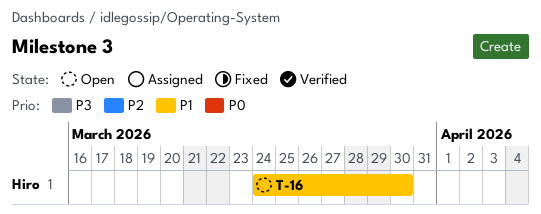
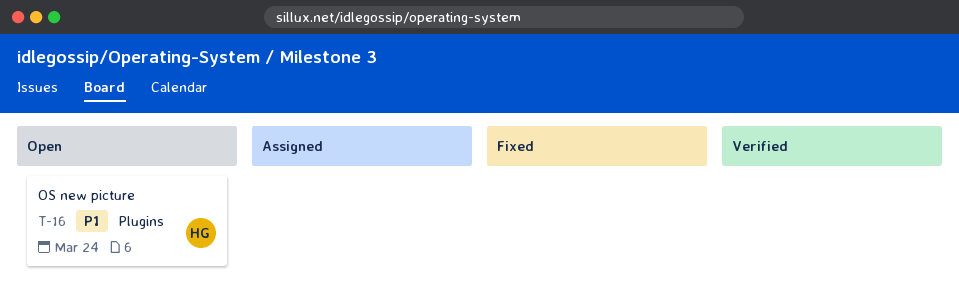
T-16, due: Mar 30 -> Mar 24

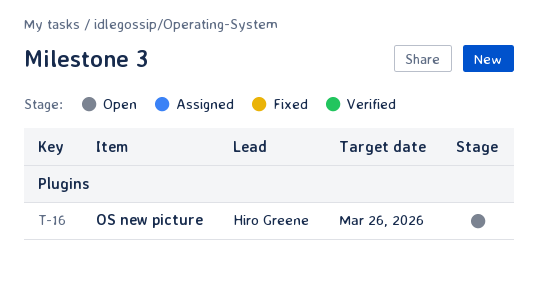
T-16, due: Mar 24 -> Mar 26

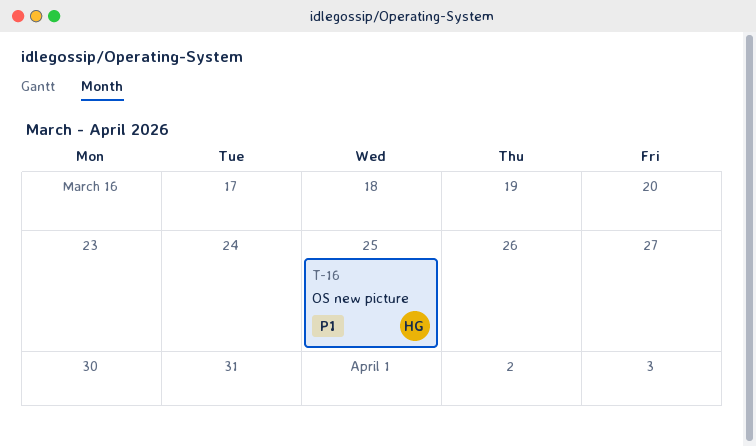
T-16, due: Mar 26 -> Mar 25

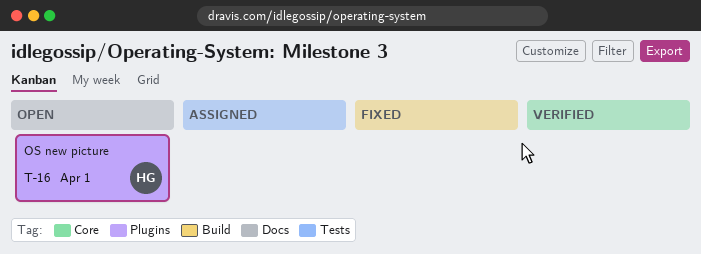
T-16, due: Mar 25 -> Apr 1

